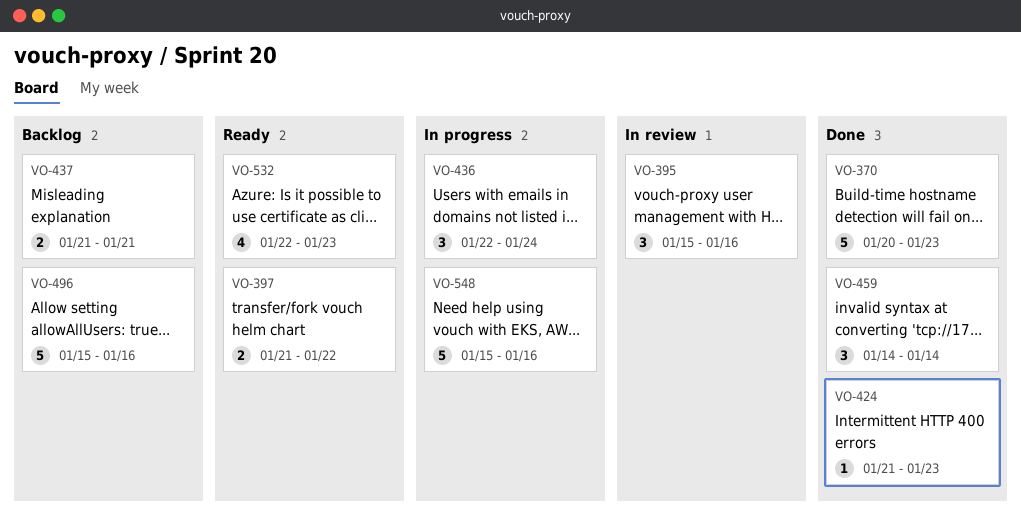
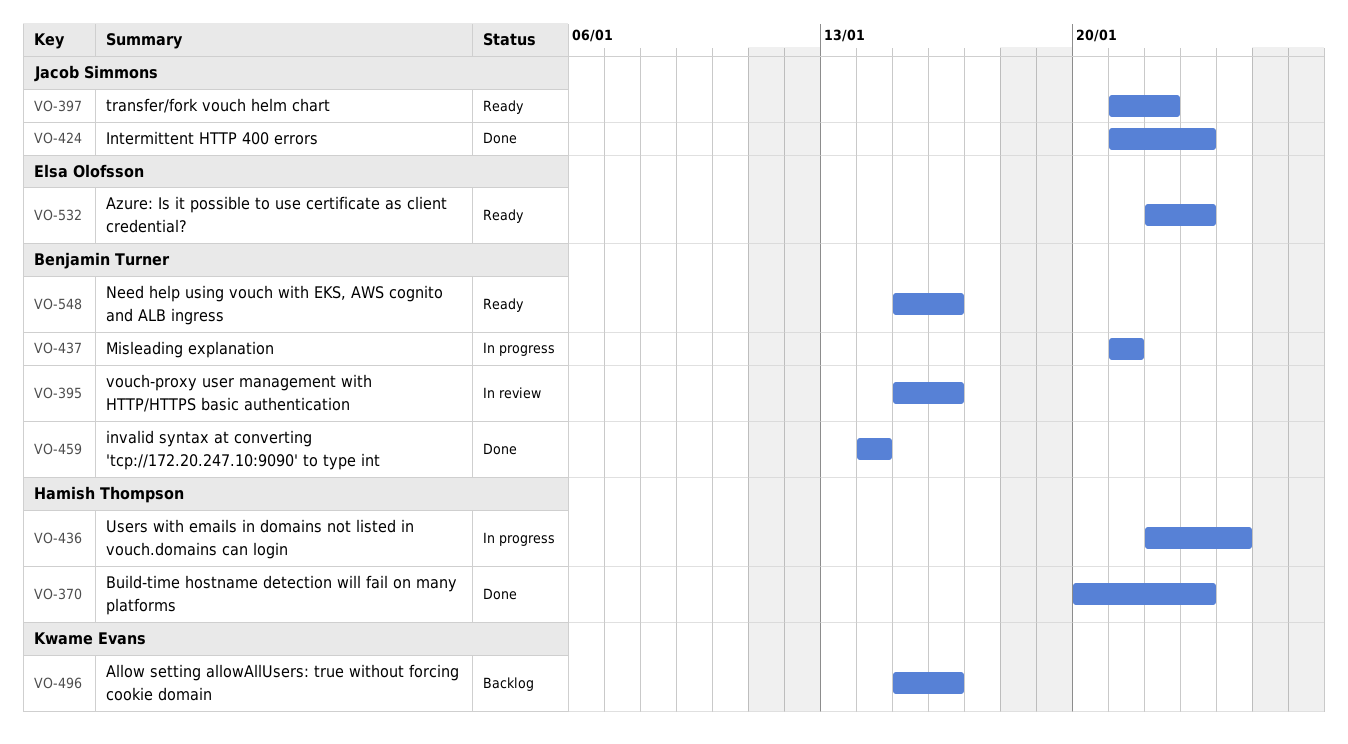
VO-437, status: Backlog -> In progress
VO-548, status: In progress -> Ready

